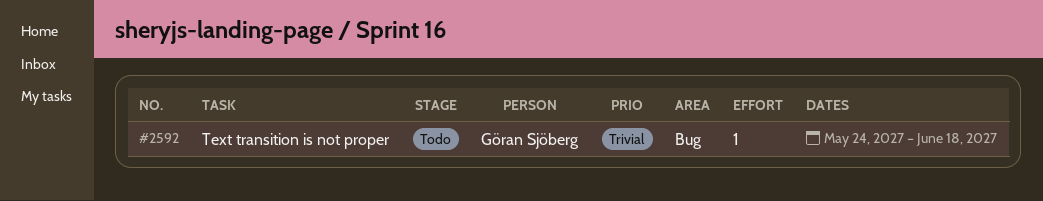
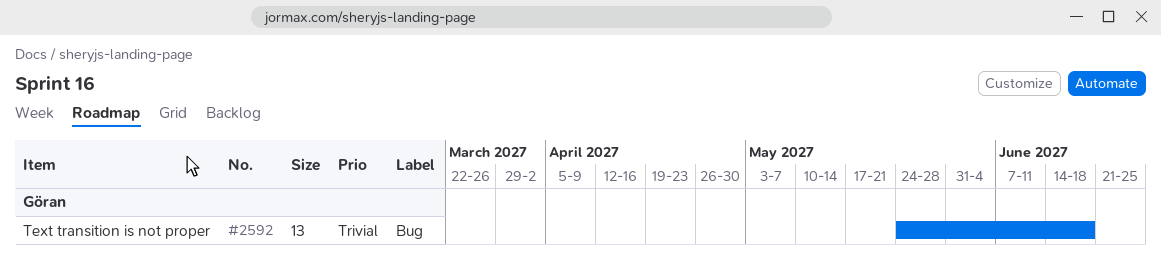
#2592, estimate: 1 -> 13

